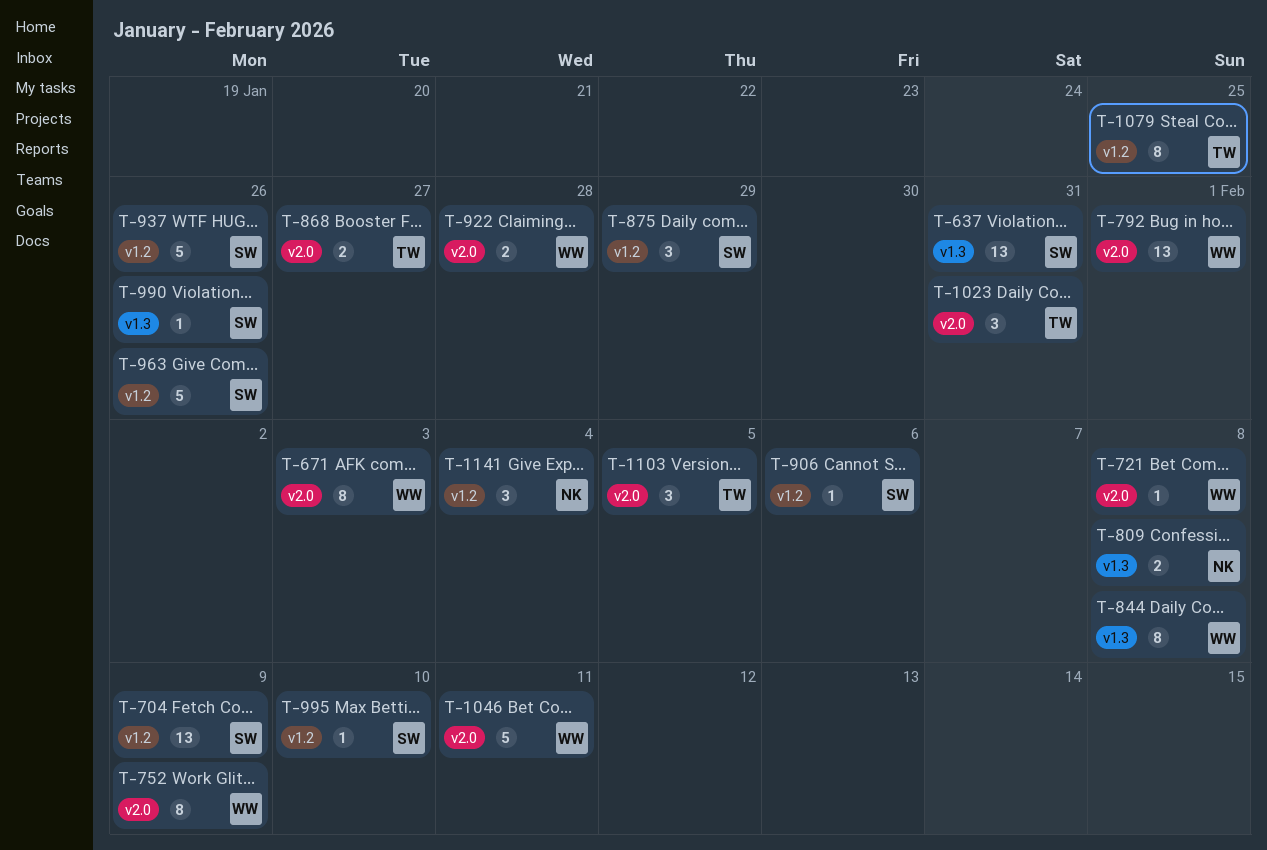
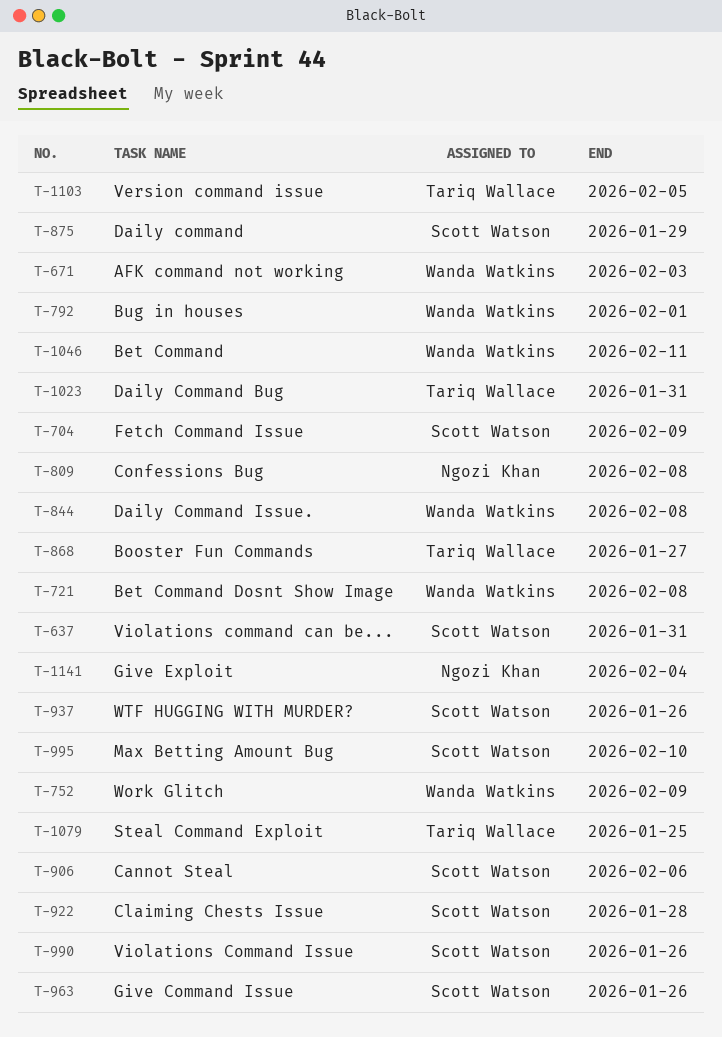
T-922, owner: Wanda Watkins -> Scott Watson

